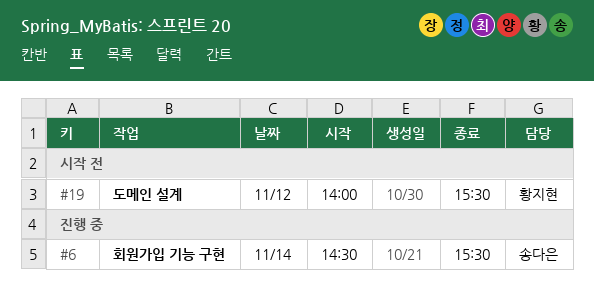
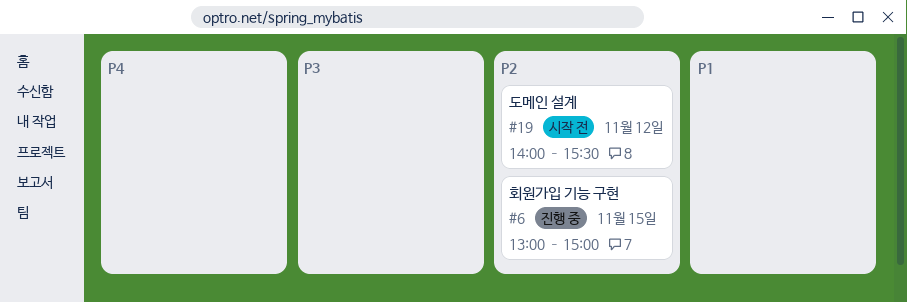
#6, day: Nov 14 -> Nov 15
#6, begins: 14:30 -> 13:00
#6, ends: 15:30 -> 15:00

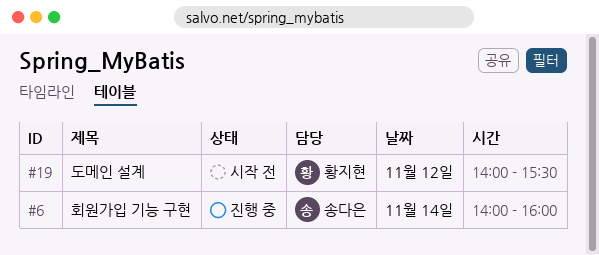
#6, day: Nov 15 -> Nov 14
#6, begins: 13:00 -> 14:00
#6, ends: 15:00 -> 16:00

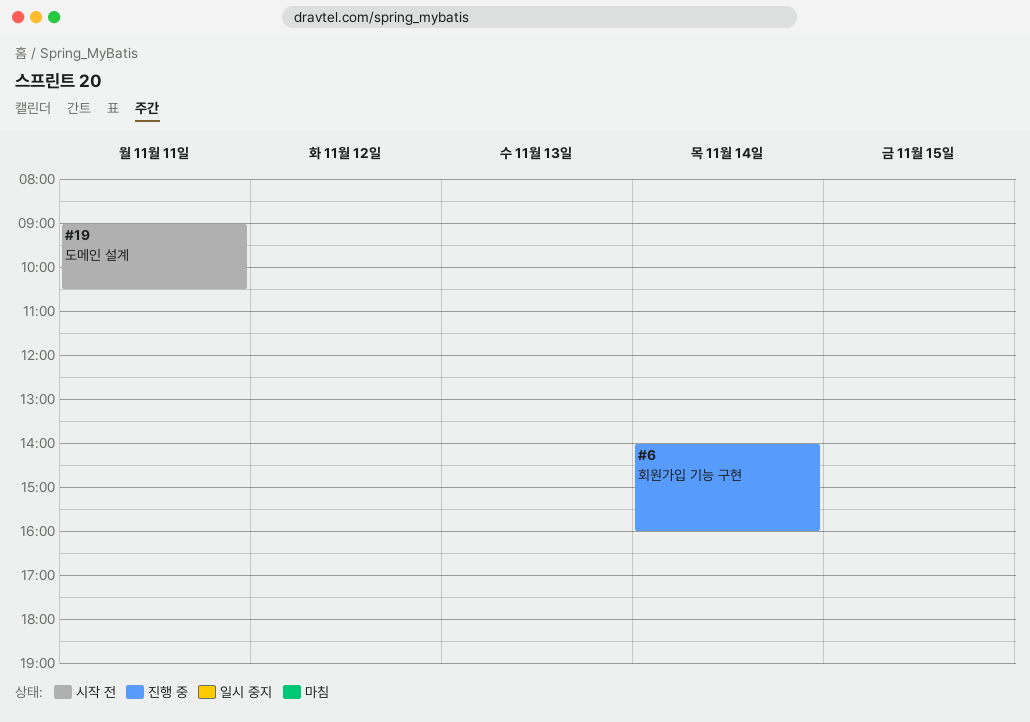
#19, day: Nov 12 -> Nov 11
#19, begins: 14:00 -> 09:00
#19, ends: 15:30 -> 10:30

